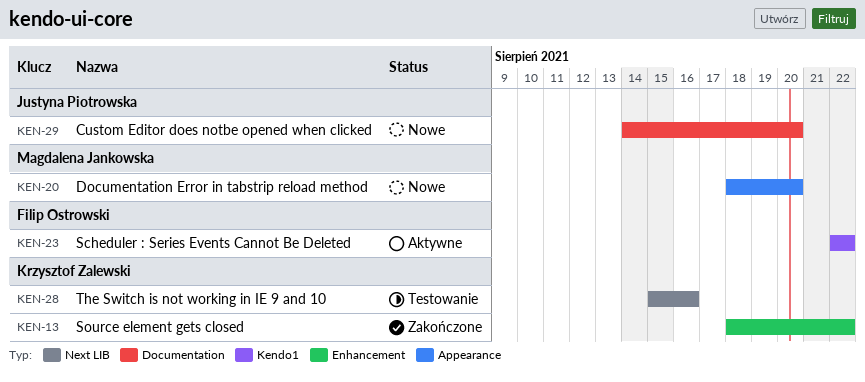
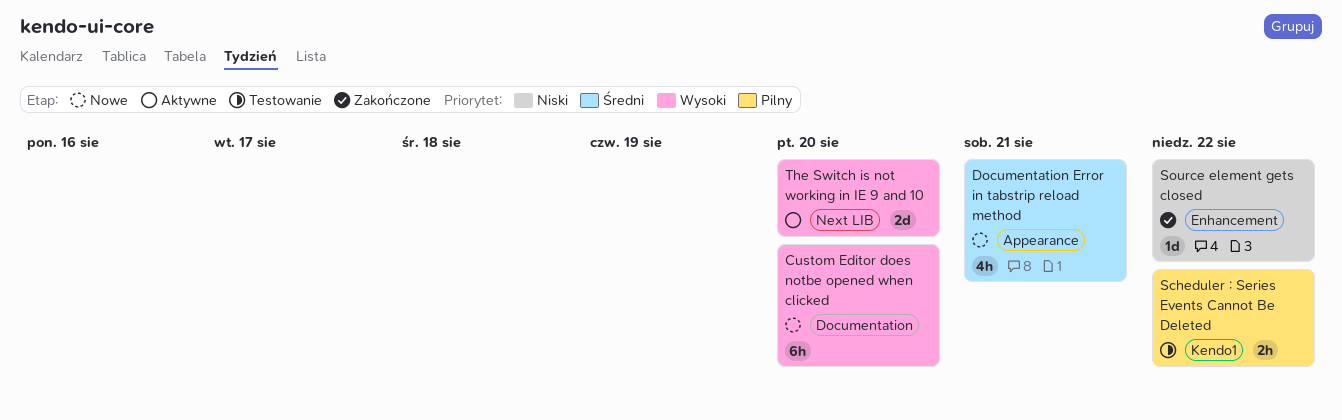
Documentation Error in tabstrip reload method, due: Aug 20 -> Aug 21
Scheduler : Series Events Cannot Be Deleted, status: Aktywne -> Testowanie
The Switch is not working in IE 9 and 10, status: Testowanie -> Aktywne
The Switch is not working in IE 9 and 10, due: Aug 16 -> Aug 20

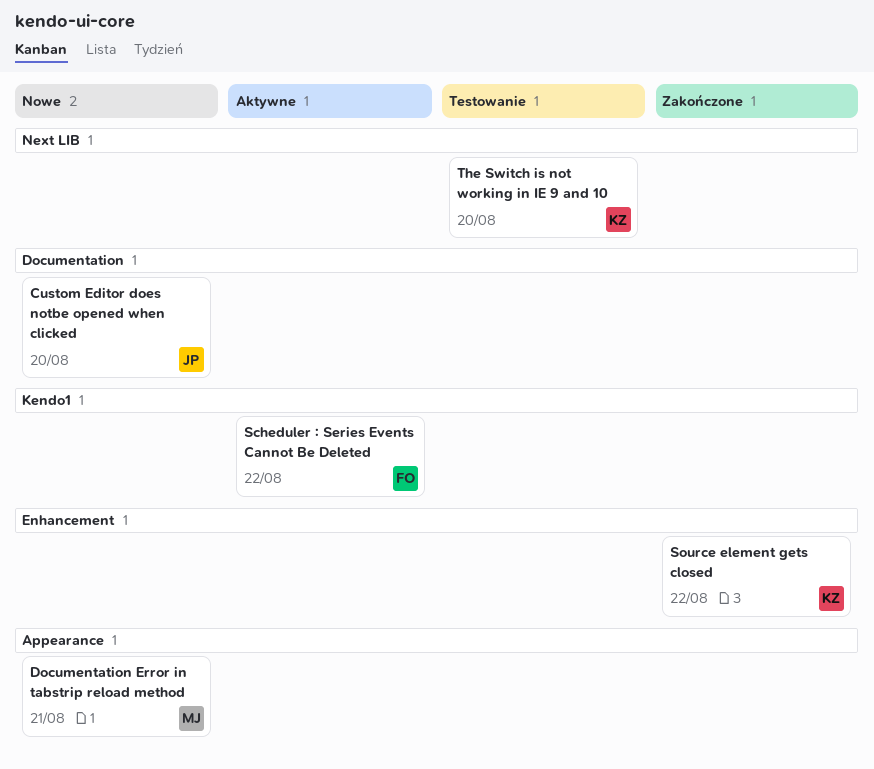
Scheduler : Series Events Cannot Be Deleted, status: Testowanie -> Aktywne
The Switch is not working in IE 9 and 10, status: Aktywne -> Testowanie

